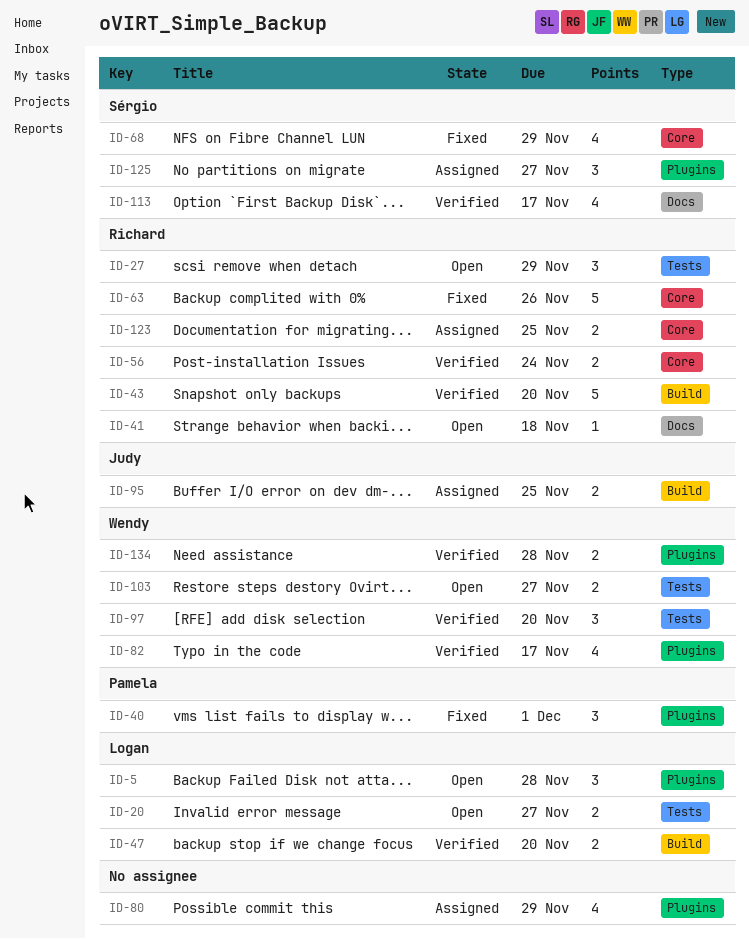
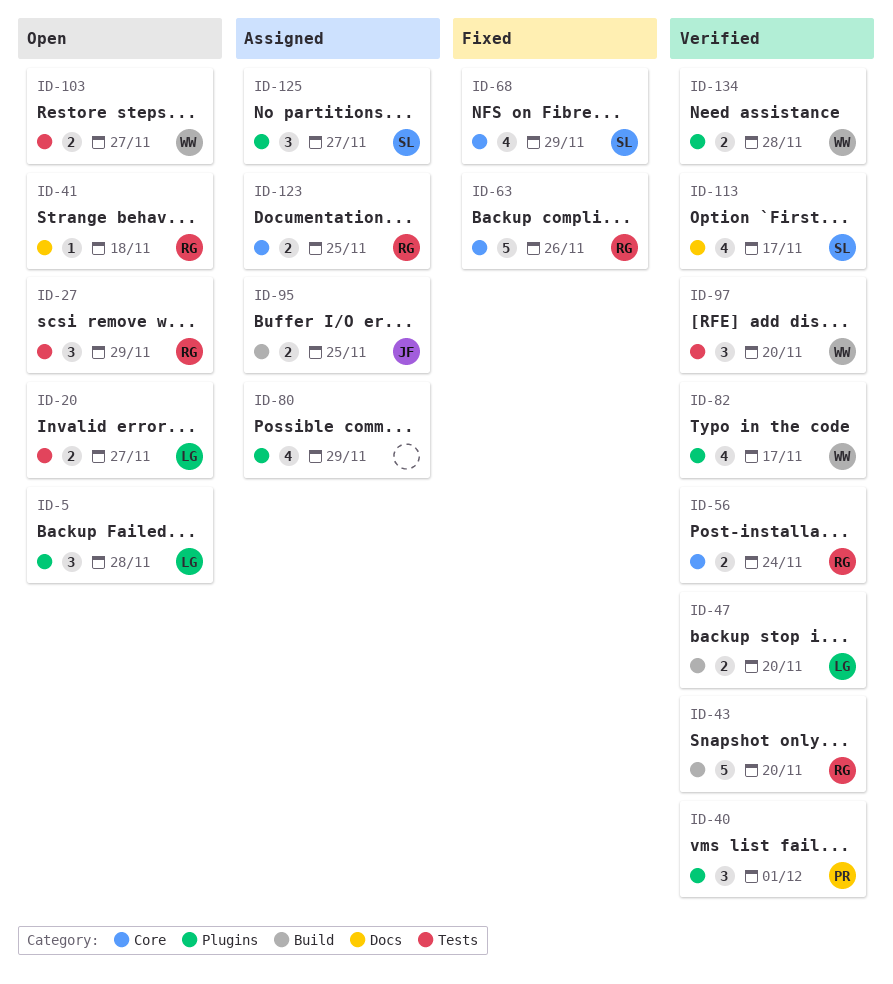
ID-40, status: Fixed -> Verified

